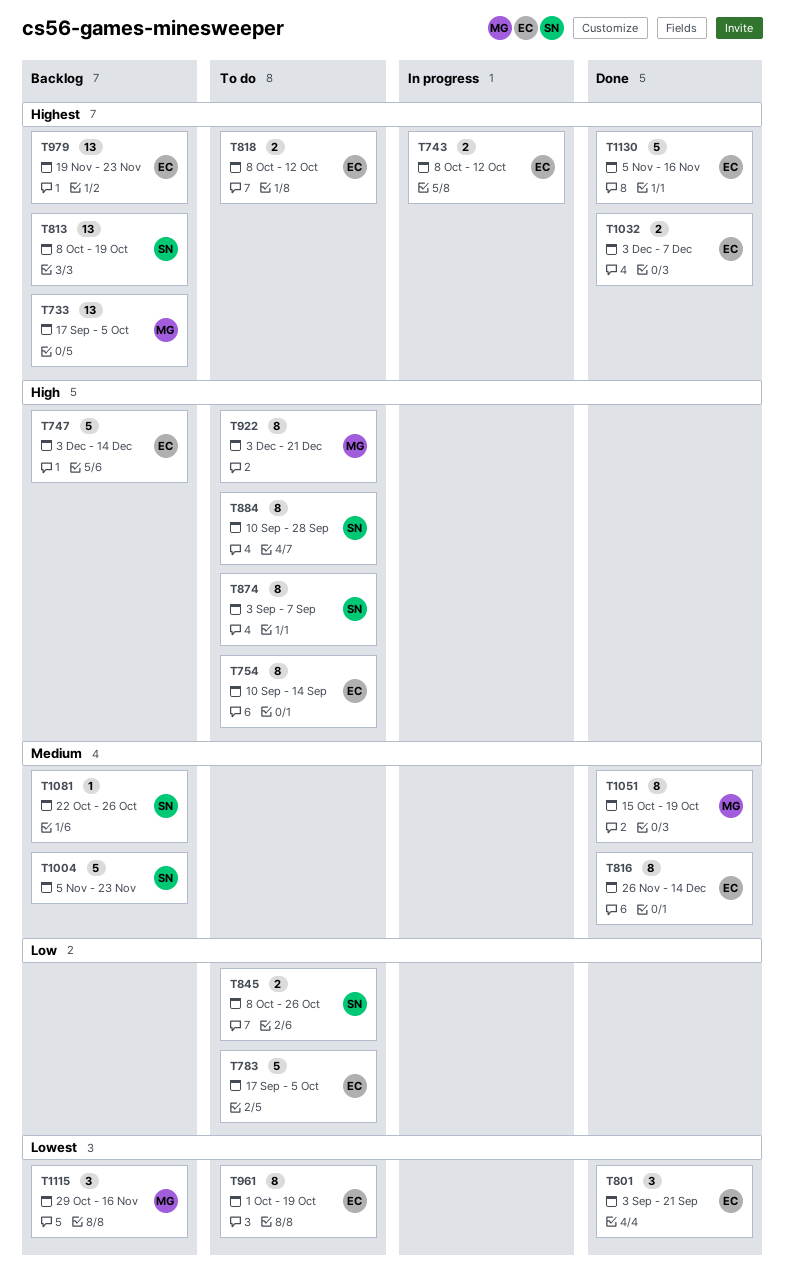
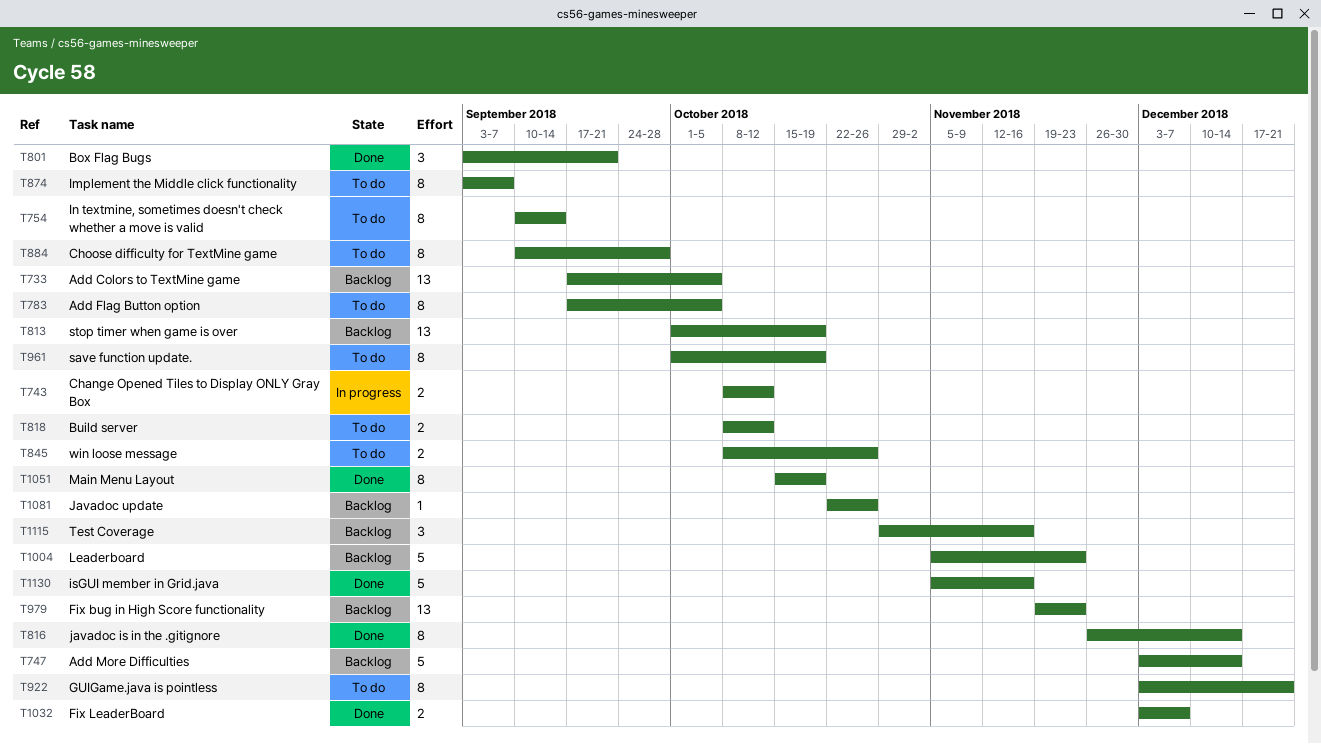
T783, estimate: 5 -> 8
T813, start: Oct 8 -> Oct 1

